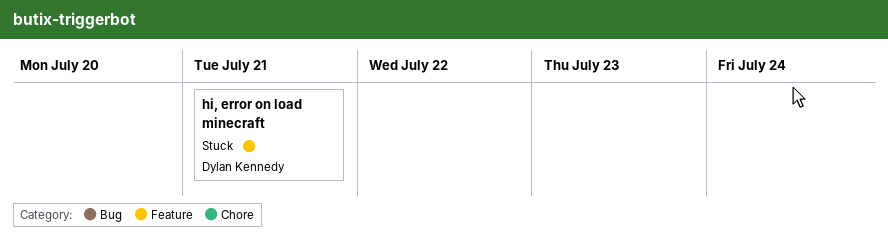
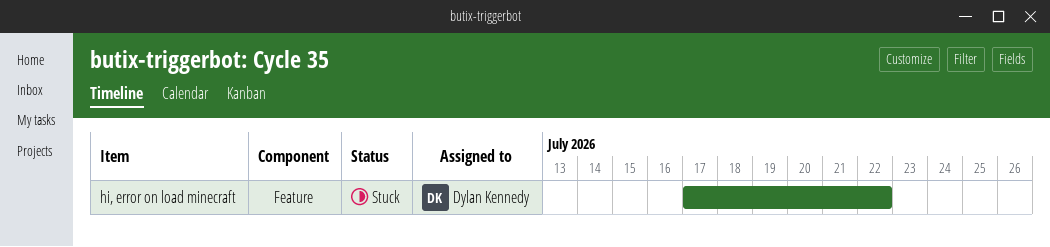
hi, error on load minecraft, due: Jul 21 -> Jul 22

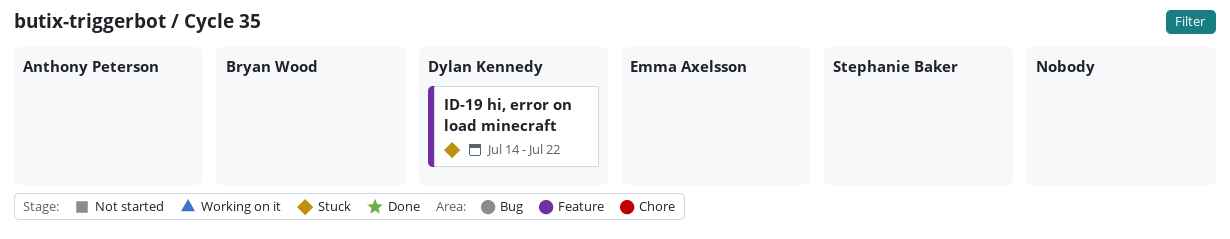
hi, error on load minecraft, start: Jul 17 -> Jul 14

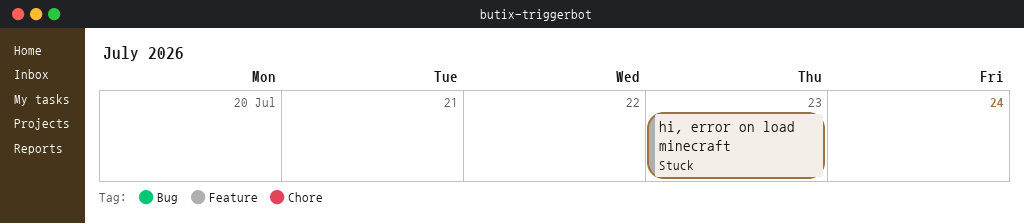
hi, error on load minecraft, due: Jul 22 -> Jul 23

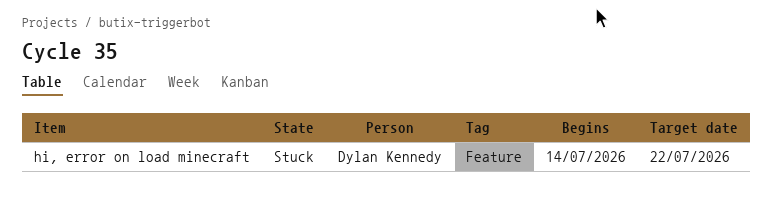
hi, error on load minecraft, due: Jul 23 -> Jul 22

